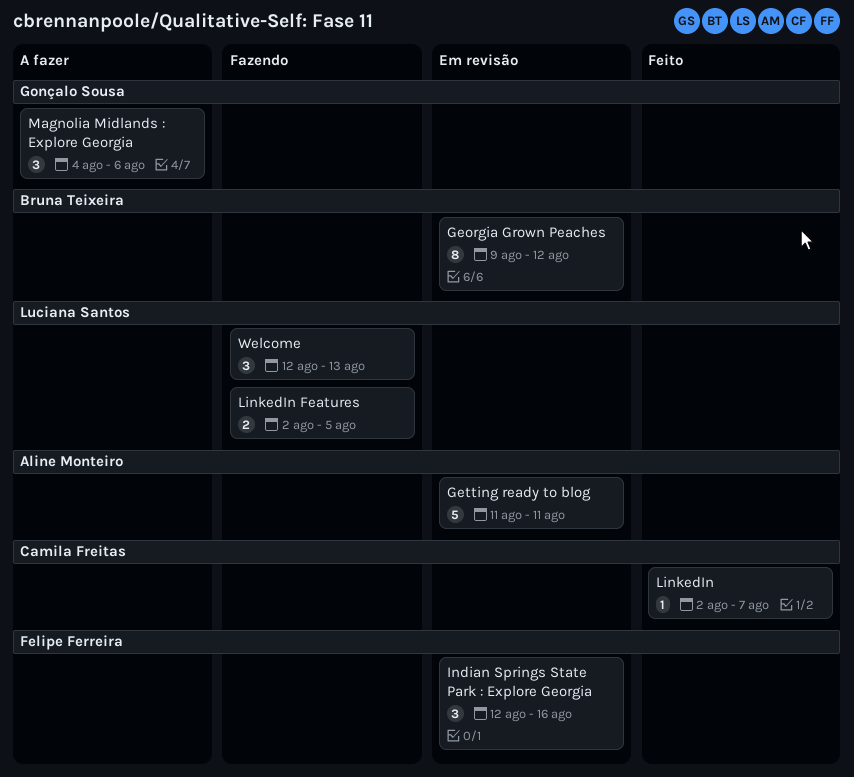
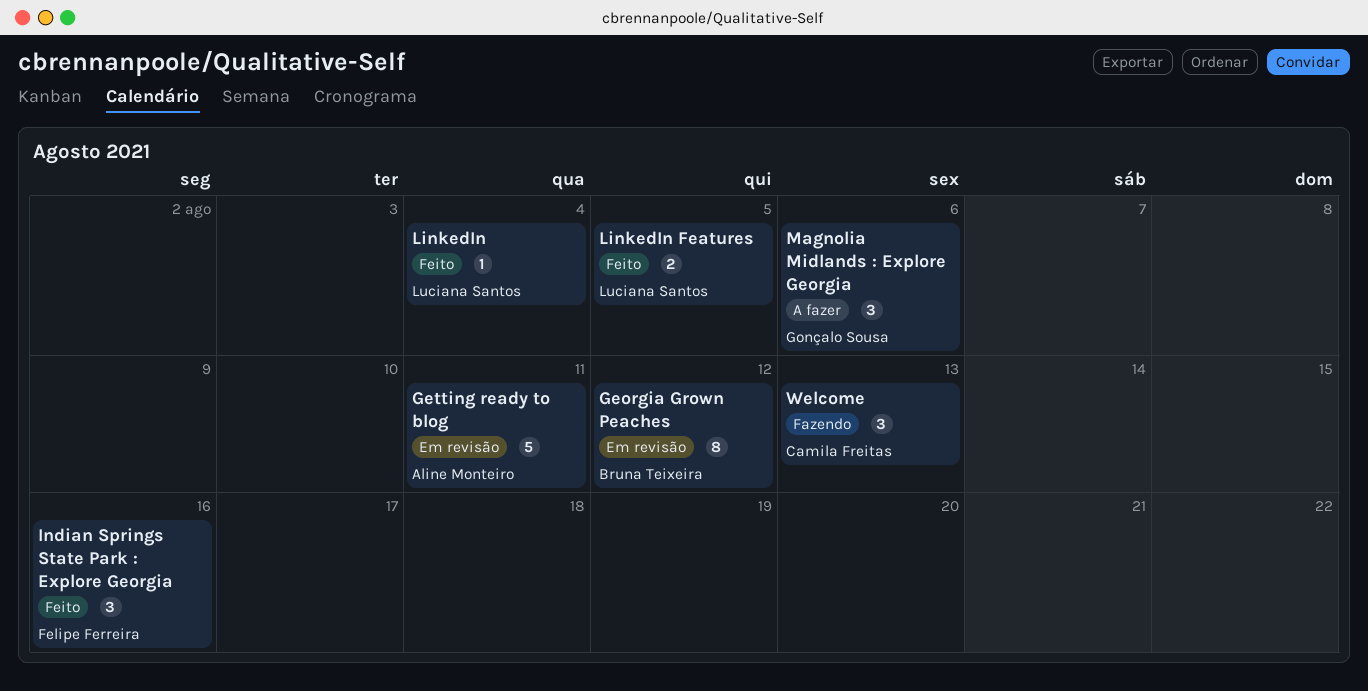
Indian Springs State Park : Explore Georgia, status: Em revisão -> Feito
LinkedIn, owner: Camila Freitas -> Luciana Santos
LinkedIn, due: Aug 7 -> Aug 4
LinkedIn Features, status: Fazendo -> Feito
Welcome, owner: Luciana Santos -> Camila Freitas

